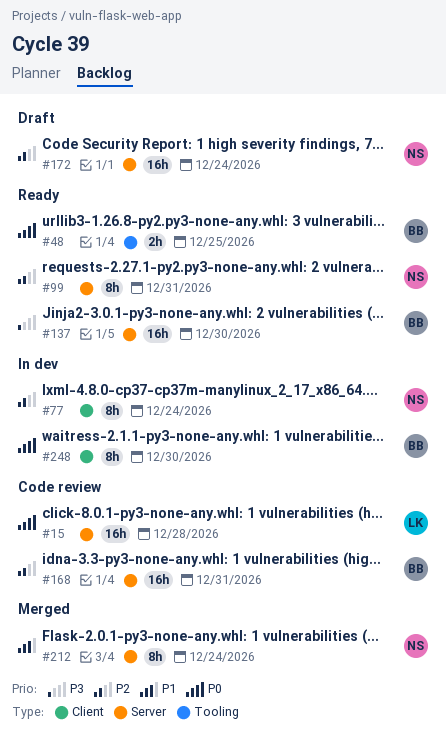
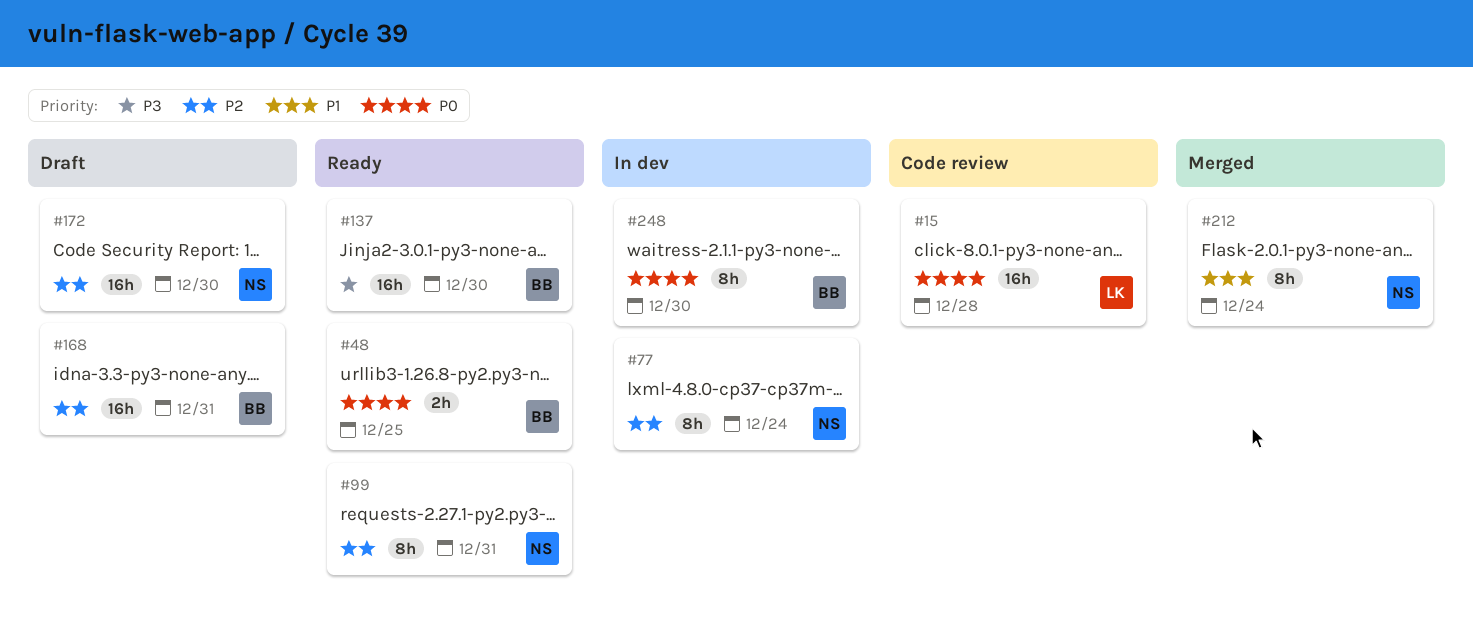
#168, status: Code review -> Draft
#172, due: Dec 24 -> Dec 30

